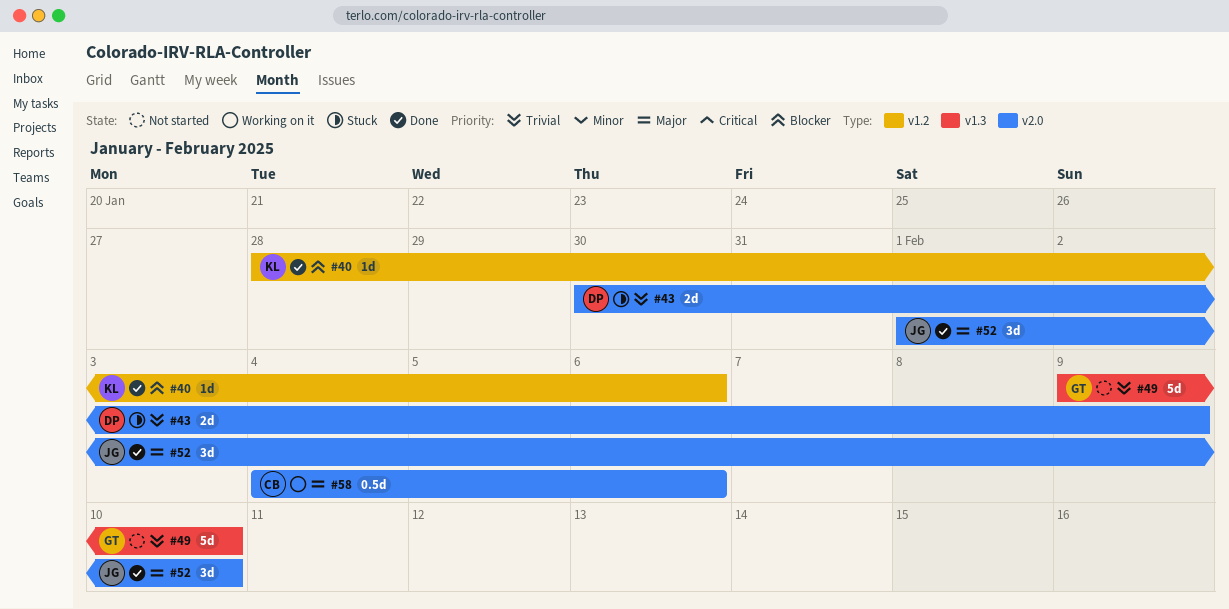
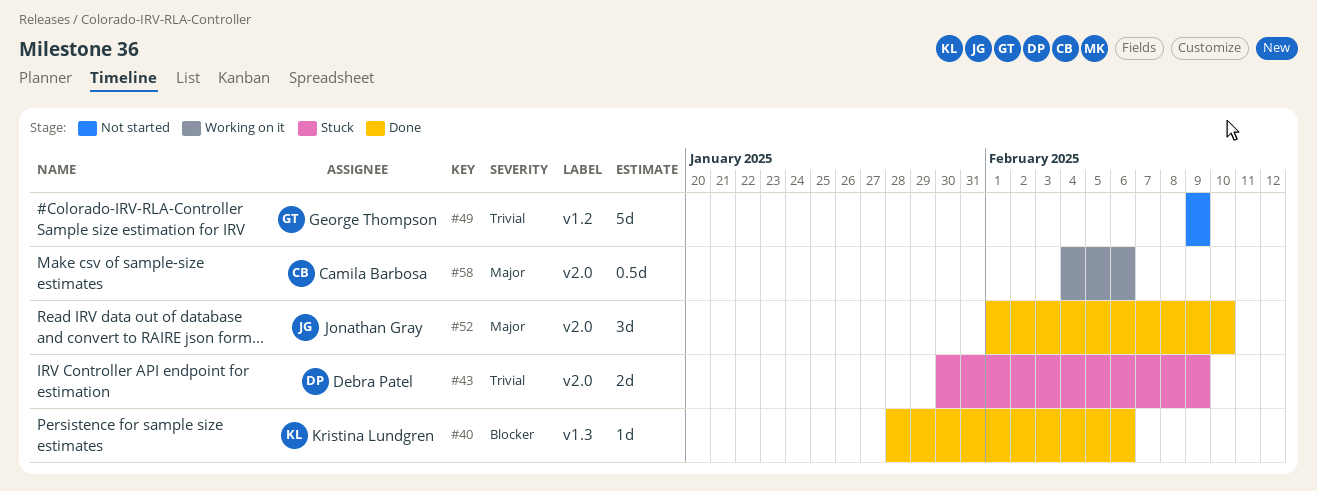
#40, label: v1.2 -> v1.3
#49, label: v1.3 -> v1.2
#49, due: Feb 10 -> Feb 9

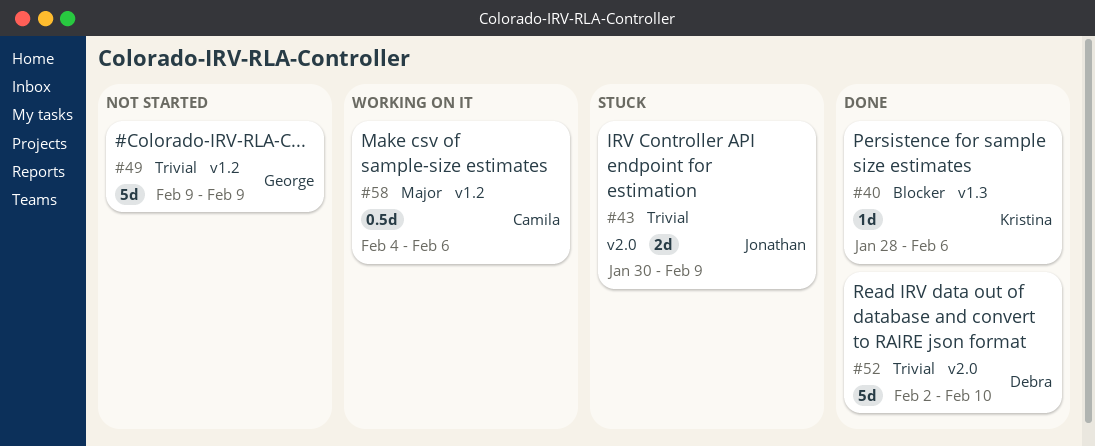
#43, owner: Debra Patel -> Jonathan Gray
#52, owner: Jonathan Gray -> Debra Patel
#52, priority: Major -> Trivial
#52, estimate: 3d -> 5d
#52, start: Feb 1 -> Feb 2
#58, label: v2.0 -> v1.2

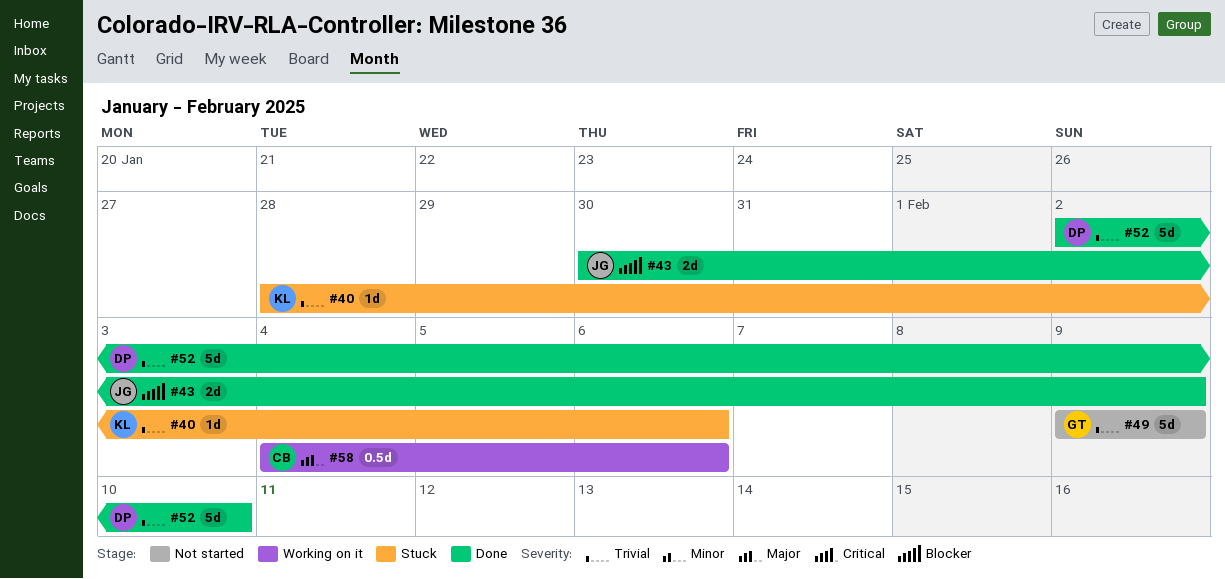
#40, status: Done -> Stuck
#40, priority: Blocker -> Trivial
#43, status: Stuck -> Done
#43, priority: Trivial -> Blocker

